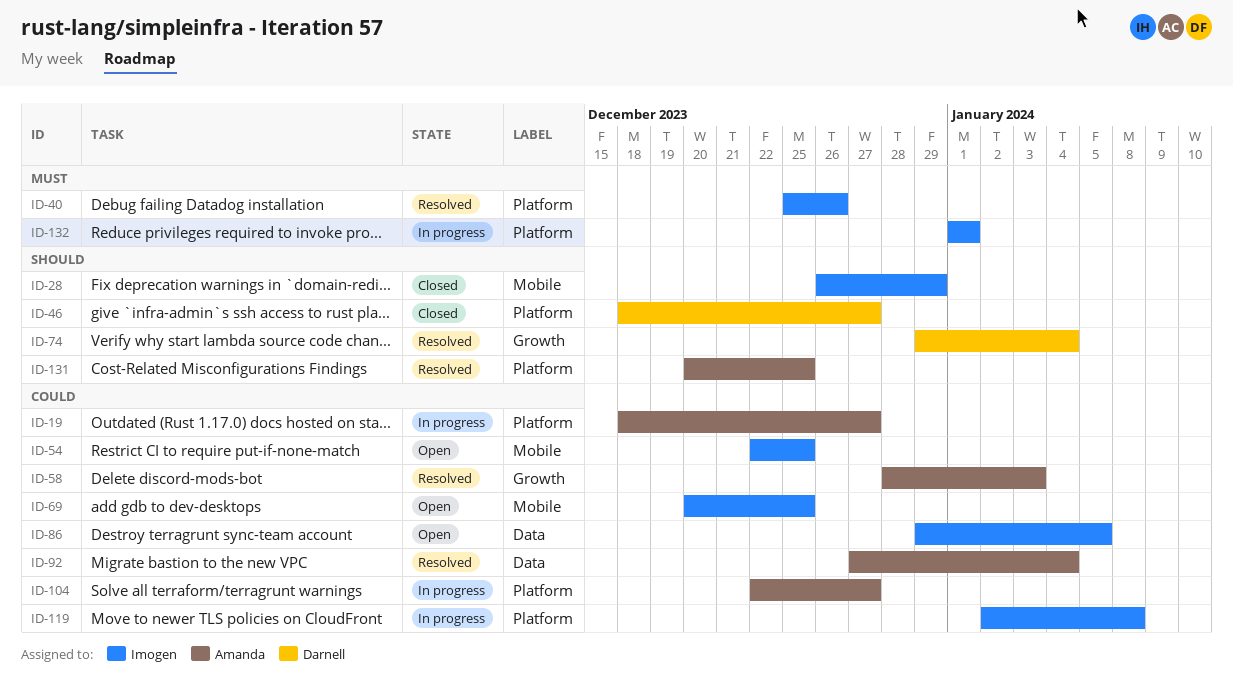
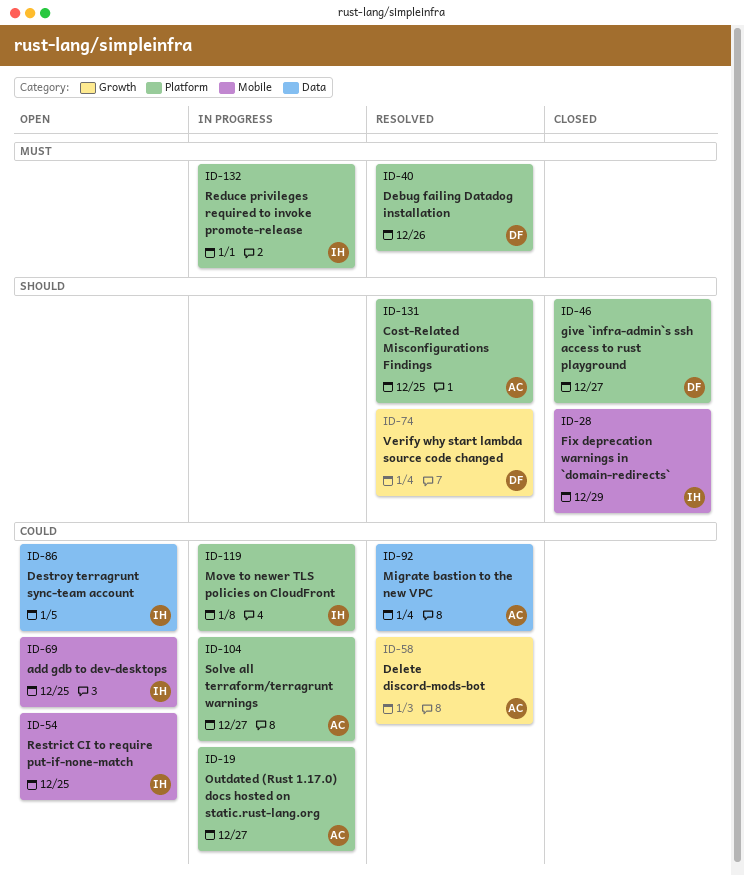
ID-40, owner: Imogen -> Darnell

